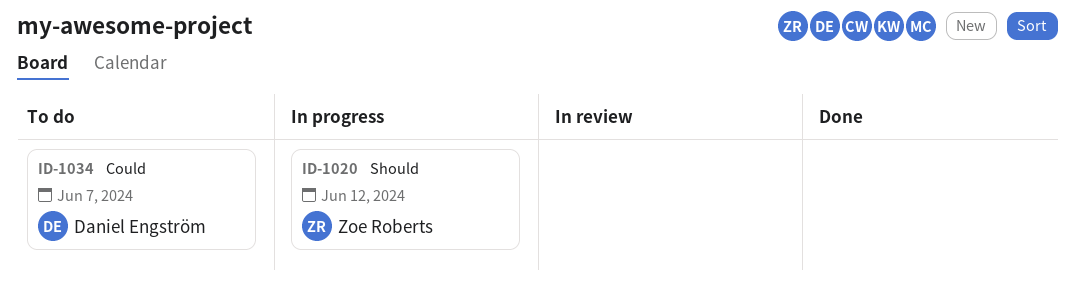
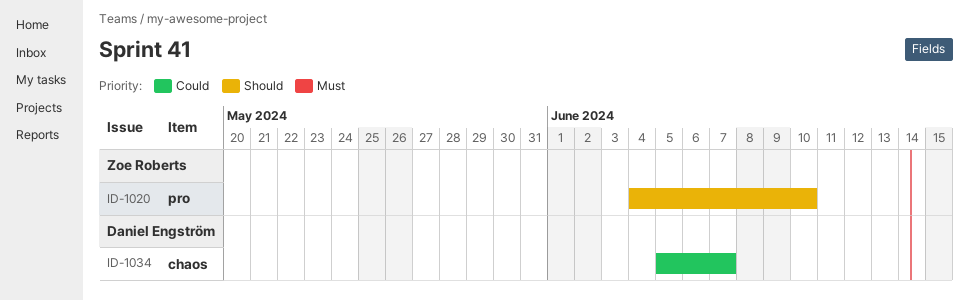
ID-1020, due: Jun 12 -> Jun 10

